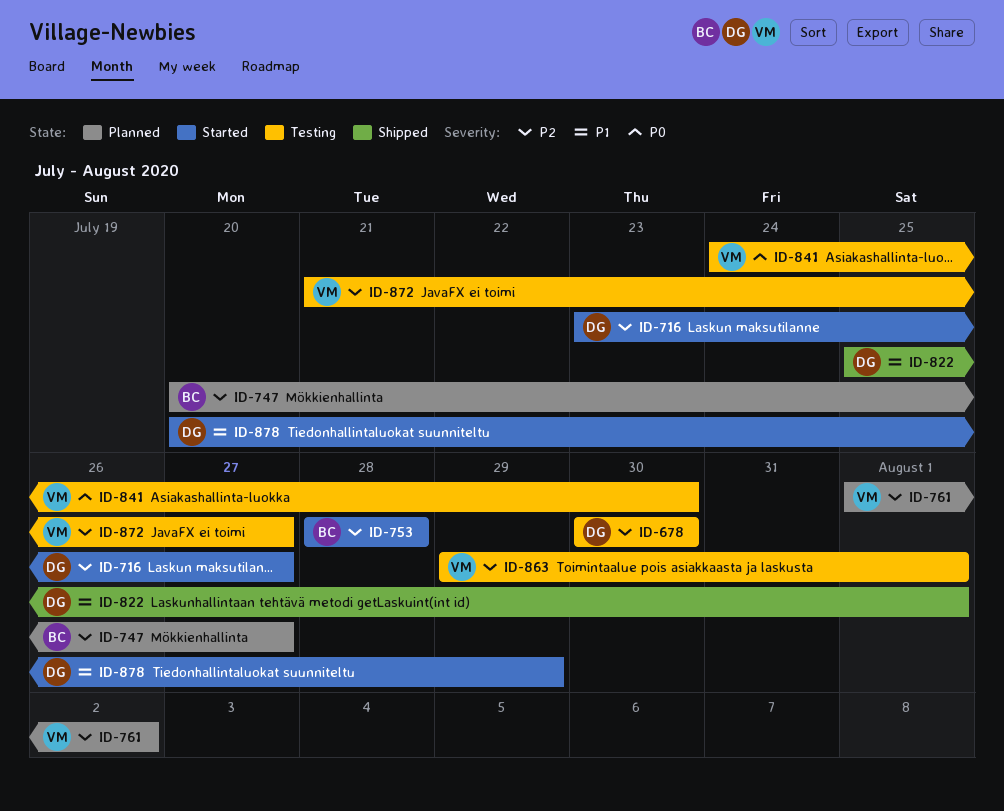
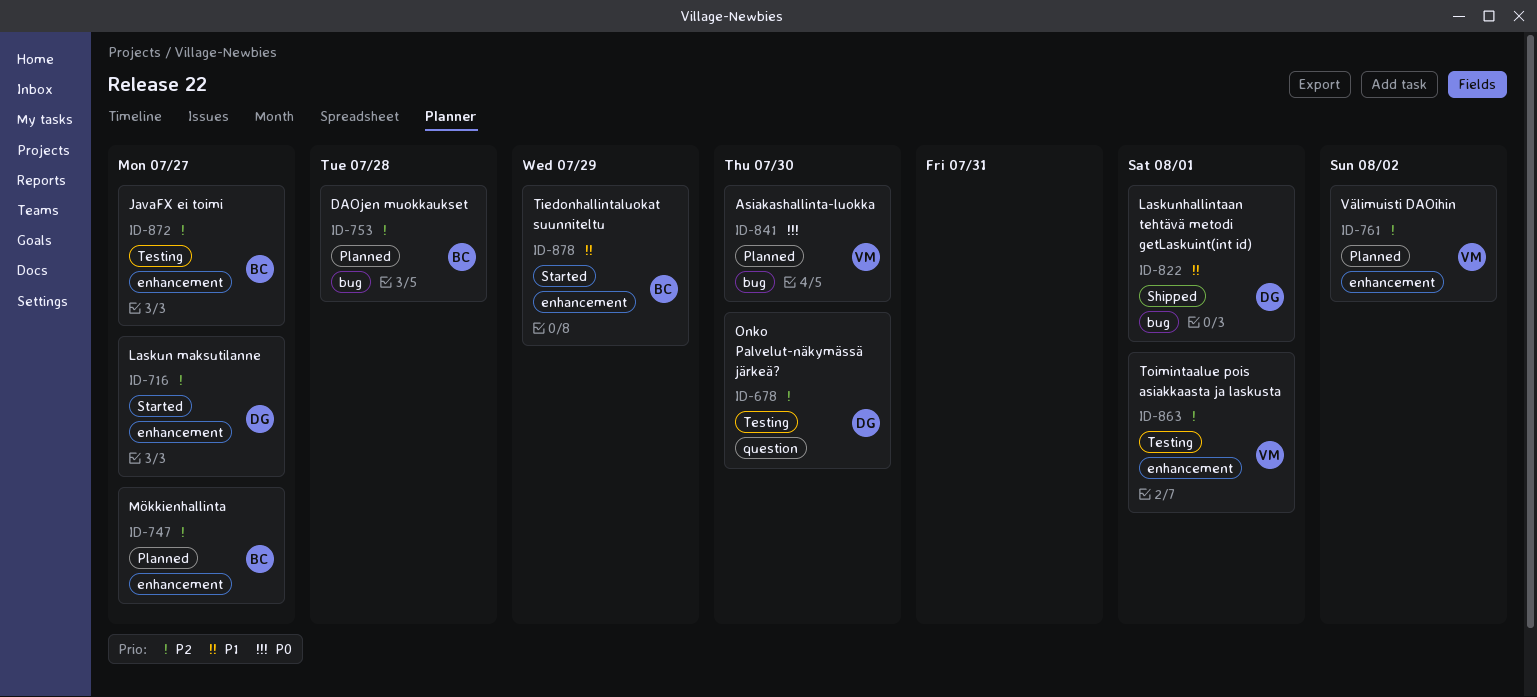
ID-753, status: Started -> Planned
ID-841, status: Testing -> Planned
ID-872, owner: VM -> BC
ID-878, owner: DG -> BC

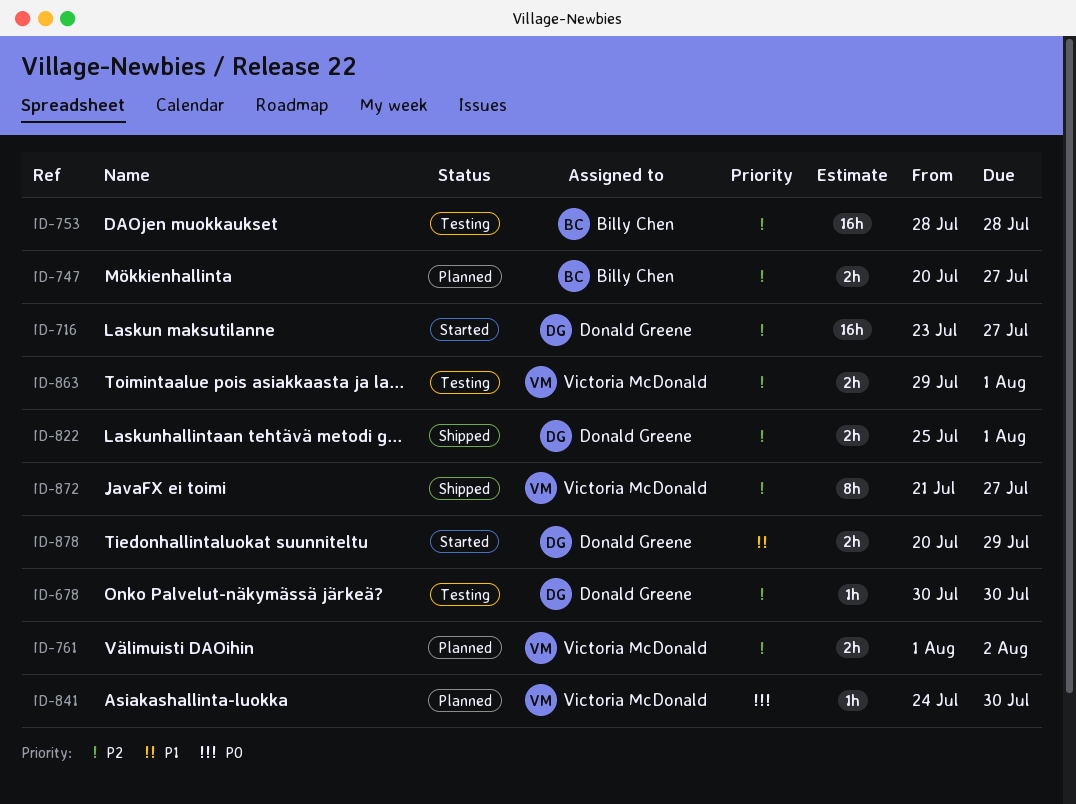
ID-753, status: Planned -> Testing
ID-822, priority: P1 -> P2
ID-872, status: Testing -> Shipped
ID-872, owner: Billy Chen -> Victoria McDonald
ID-878, owner: Billy Chen -> Donald Greene

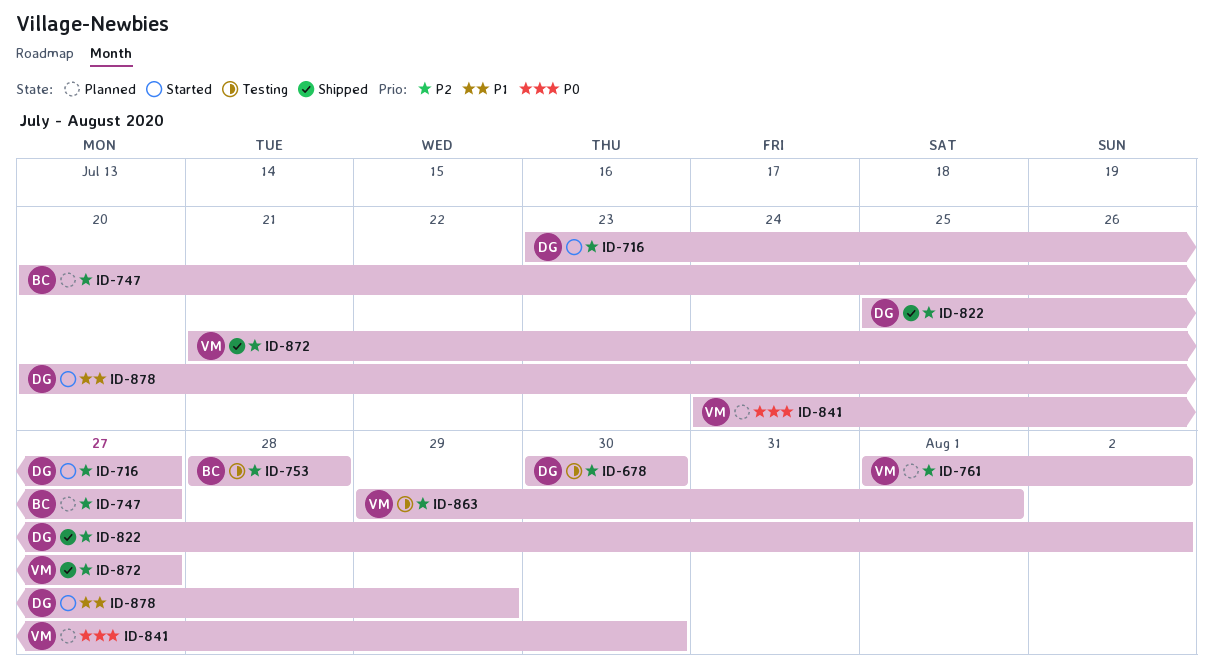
ID-822, due: Aug 1 -> Aug 2

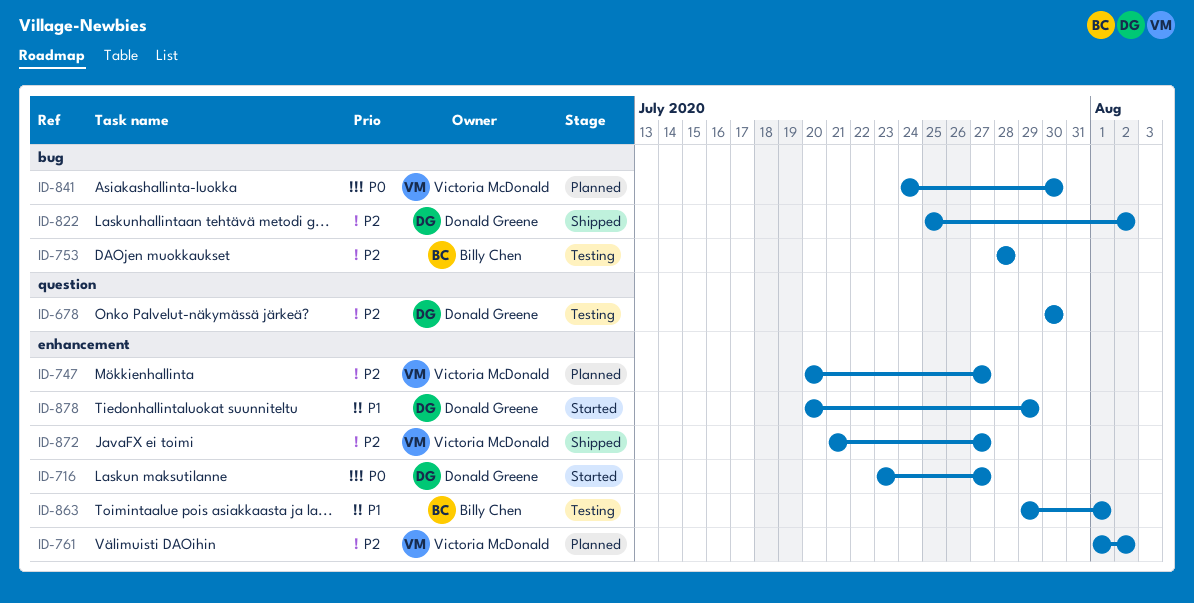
ID-716, priority: P2 -> P0
ID-747, owner: Billy Chen -> Victoria McDonald
ID-863, owner: Victoria McDonald -> Billy Chen
ID-863, priority: P2 -> P1

